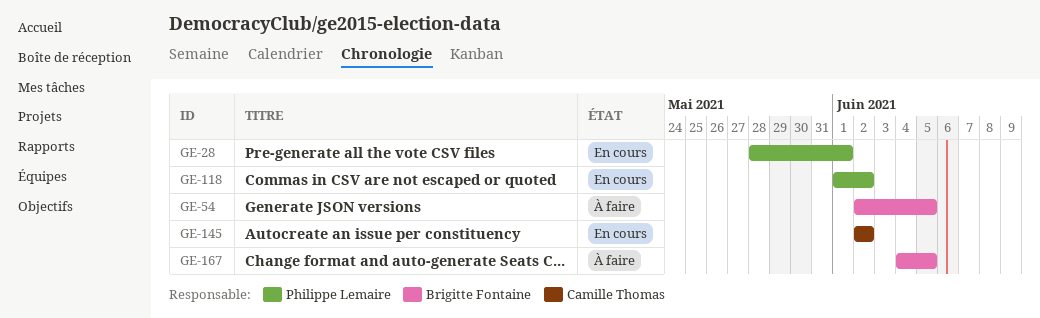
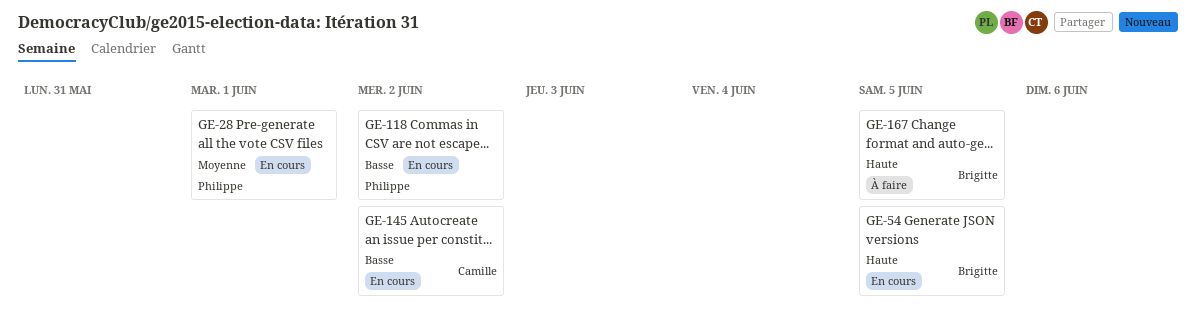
GE-54, status: À faire -> En cours

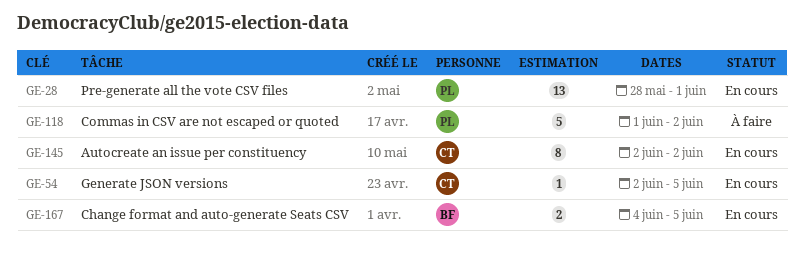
GE-54, owner: Brigitte -> Camille
GE-118, status: En cours -> À faire
GE-167, status: À faire -> En cours

